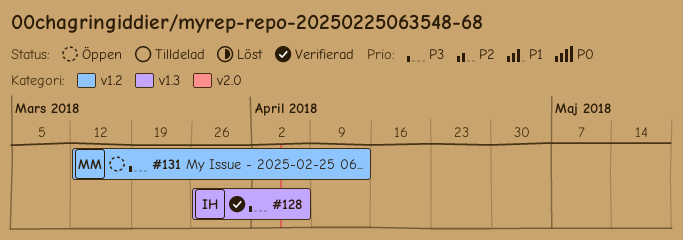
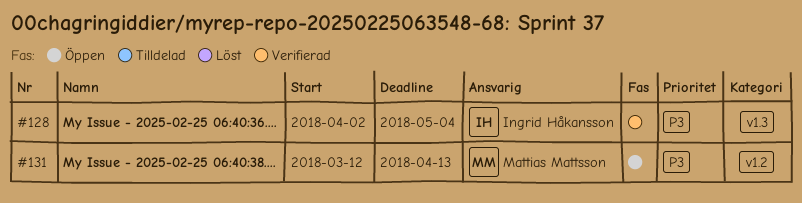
#128, start: Mar 26 -> Apr 2
#128, due: Apr 6 -> May 4

